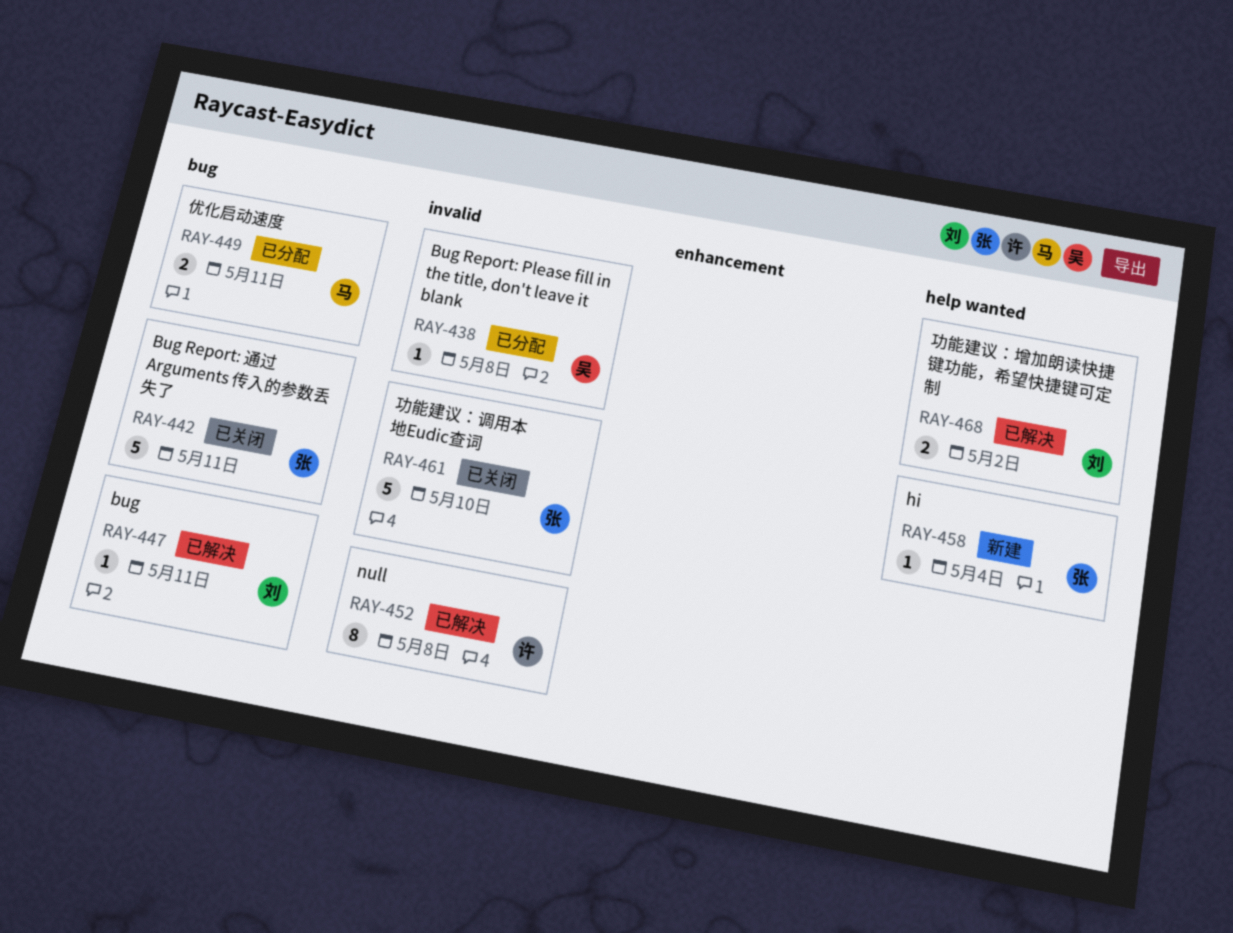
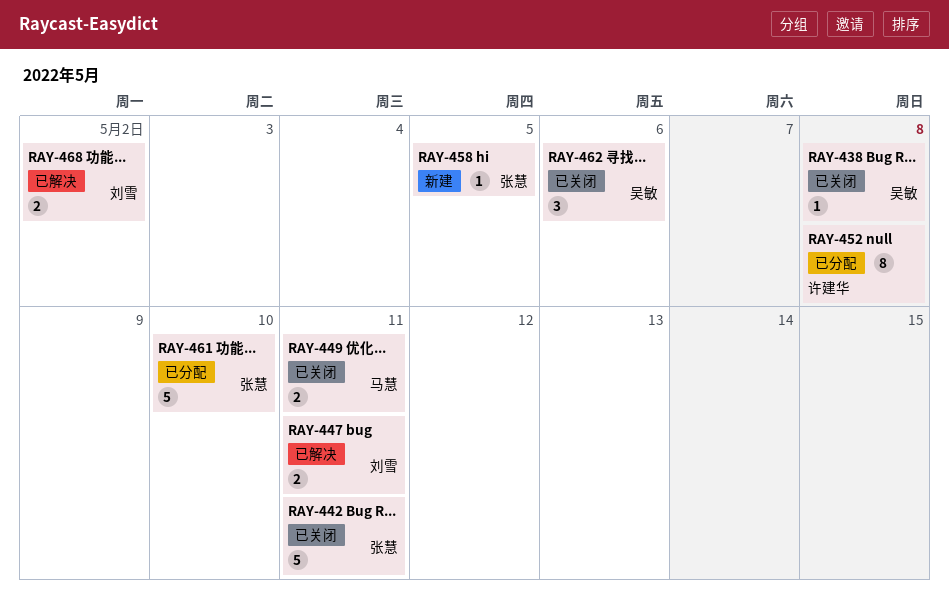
RAY-438, status: 已分配 -> 已关闭
RAY-447, estimate: 1 -> 2
RAY-449, status: 已分配 -> 已关闭
RAY-452, status: 已解决 -> 已分配
RAY-458, due: May 4 -> May 5
RAY-461, status: 已关闭 -> 已分配
RAY-462: none -> present

